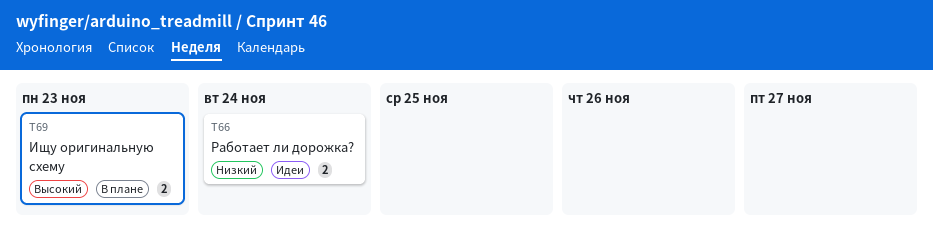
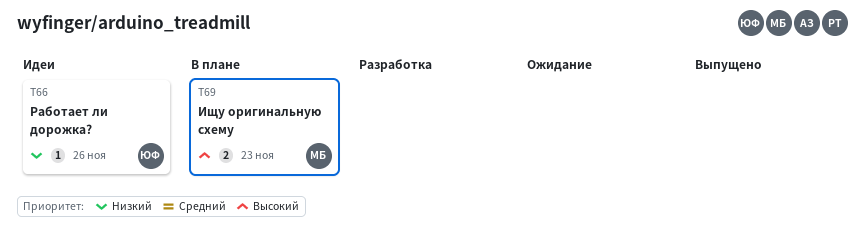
T66, estimate: 2 -> 1
T66, due: Nov 24 -> Nov 26

